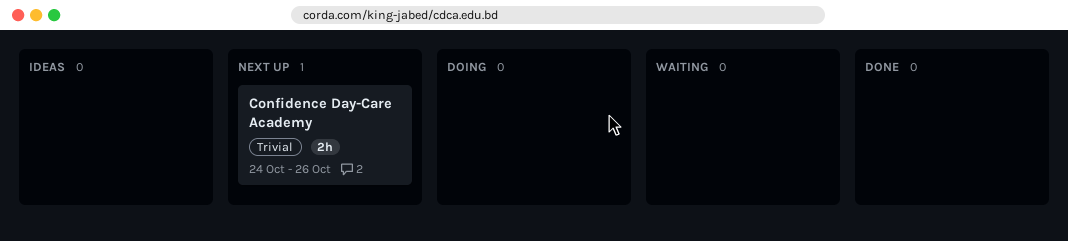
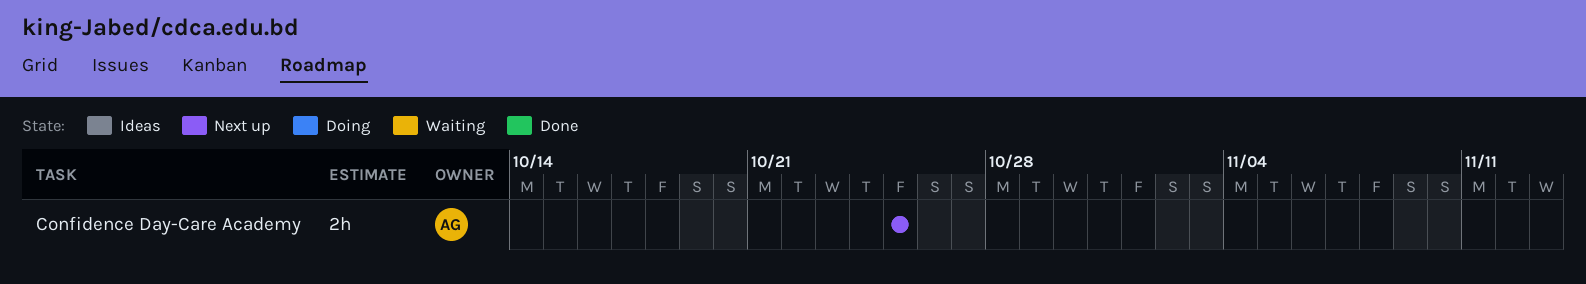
Confidence Day-Care Academy, start: Oct 24 -> Oct 25
Confidence Day-Care Academy, due: Oct 26 -> Oct 25

